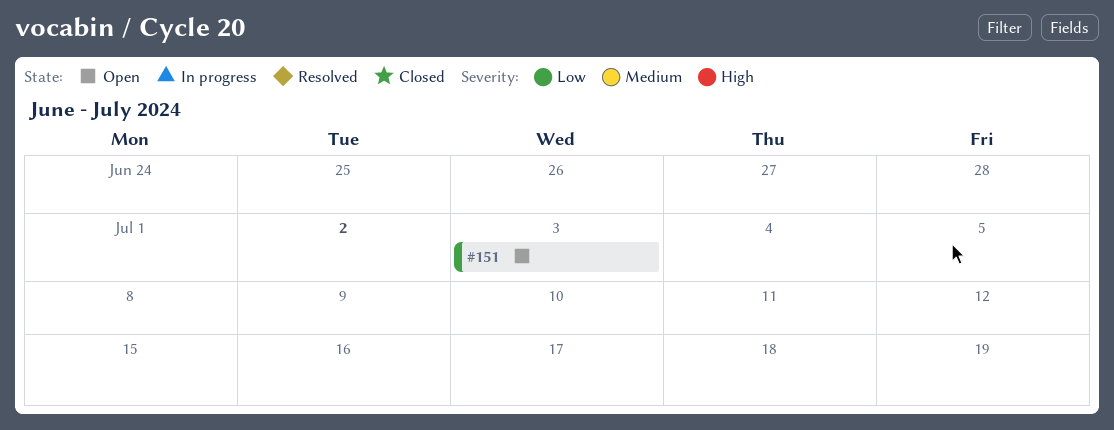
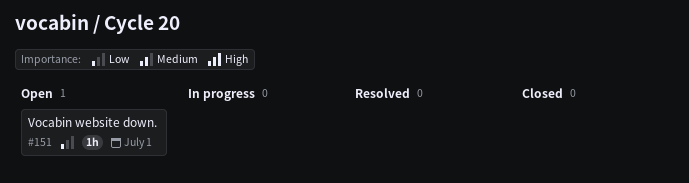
#151, due: Jul 3 -> Jul 1

